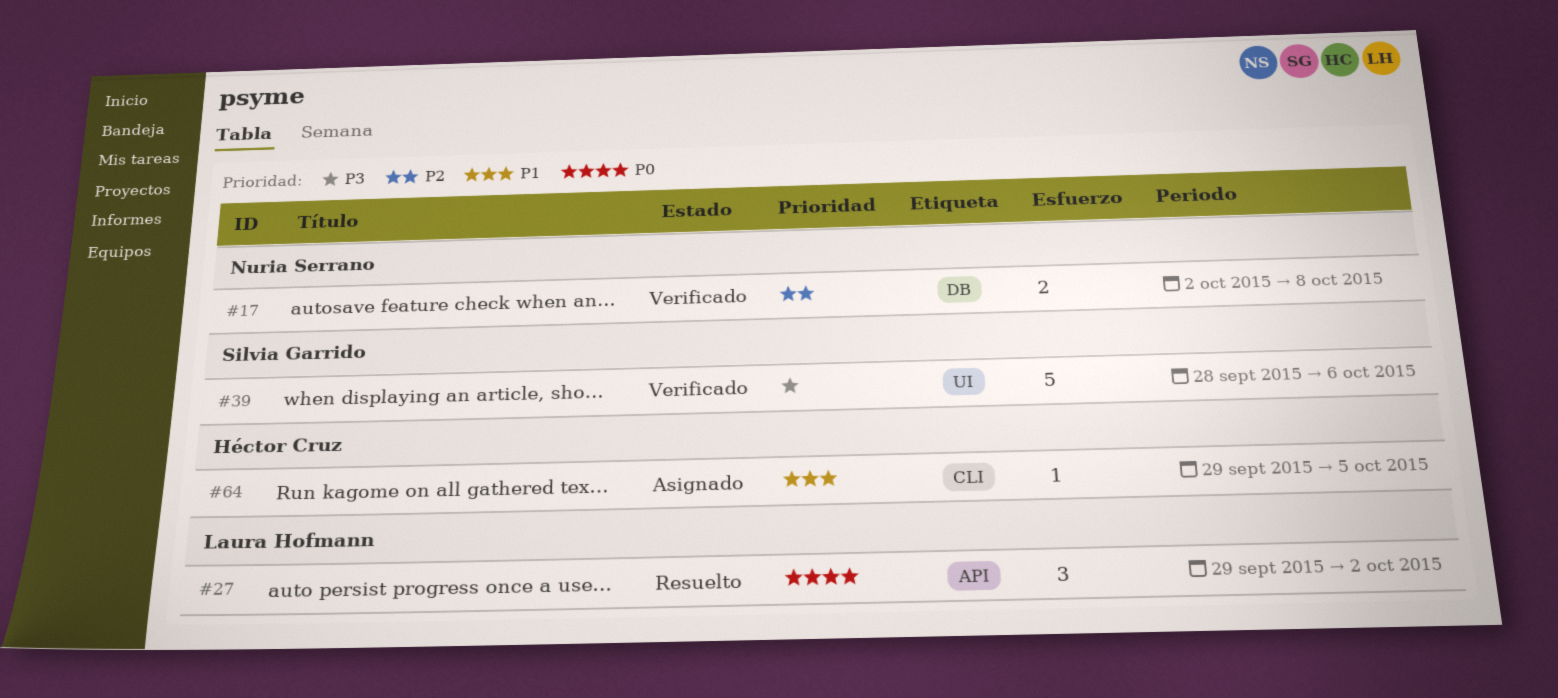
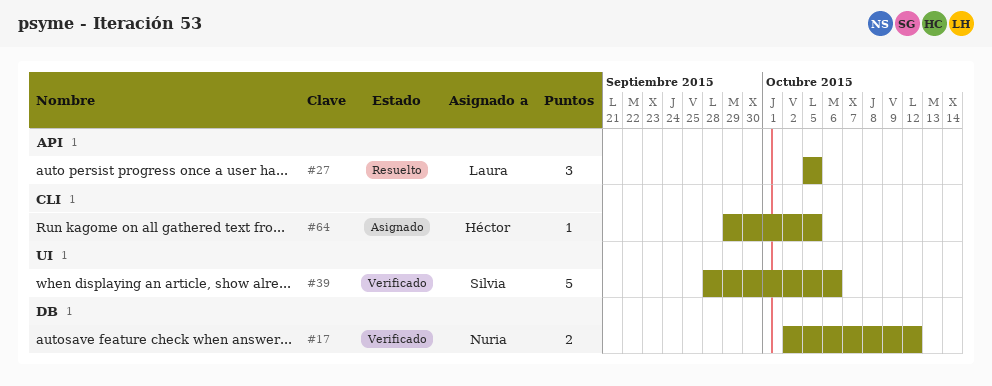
#17, due: Oct 8 -> Oct 12
#27, start: Sep 29 -> Oct 5
#27, due: Oct 2 -> Oct 5

